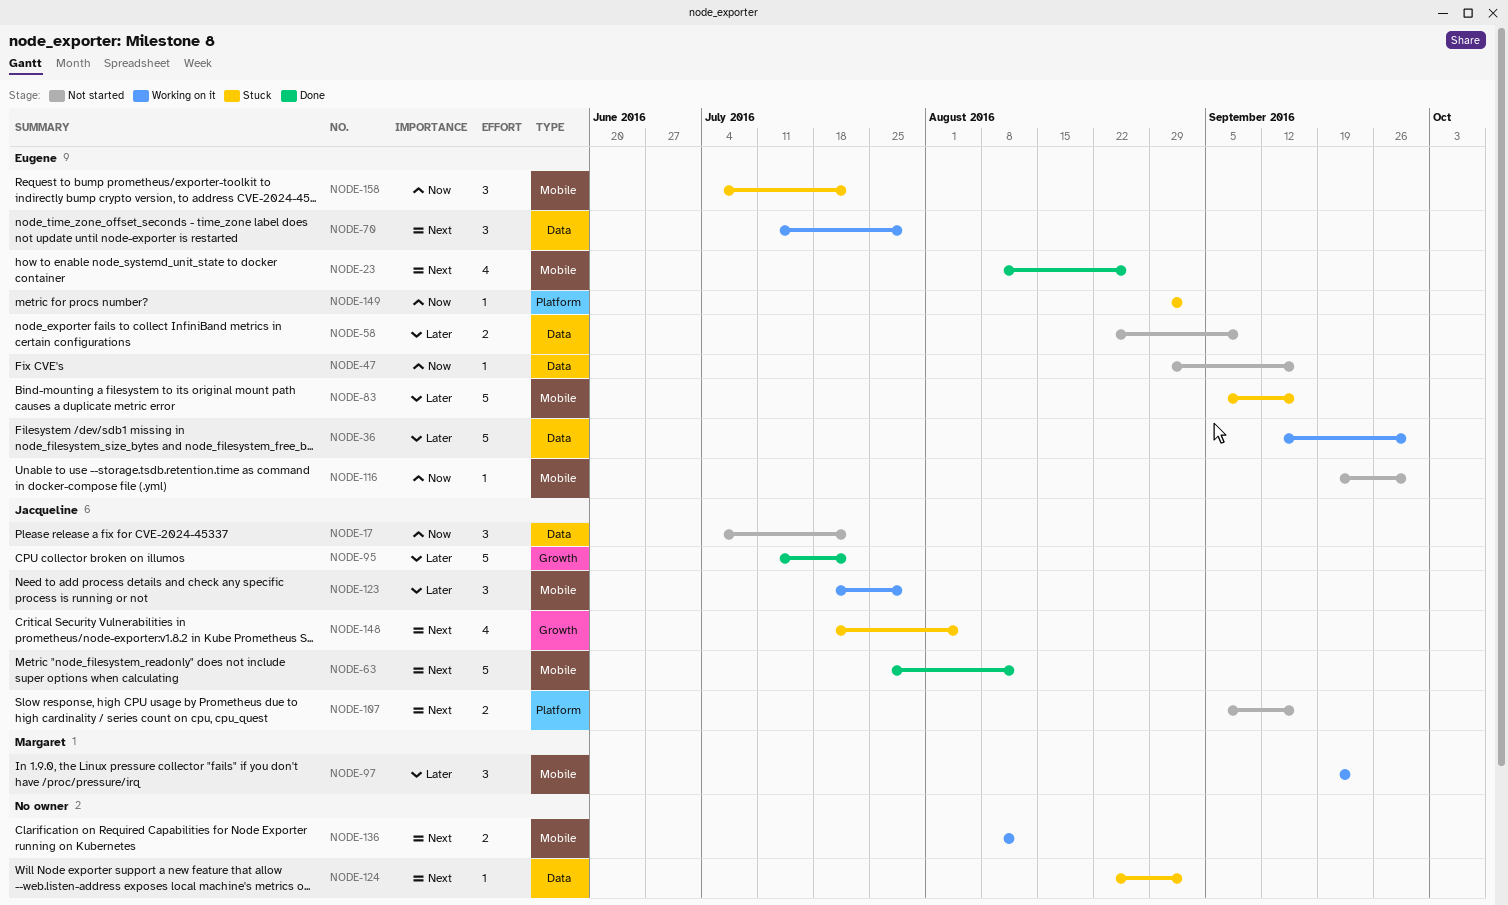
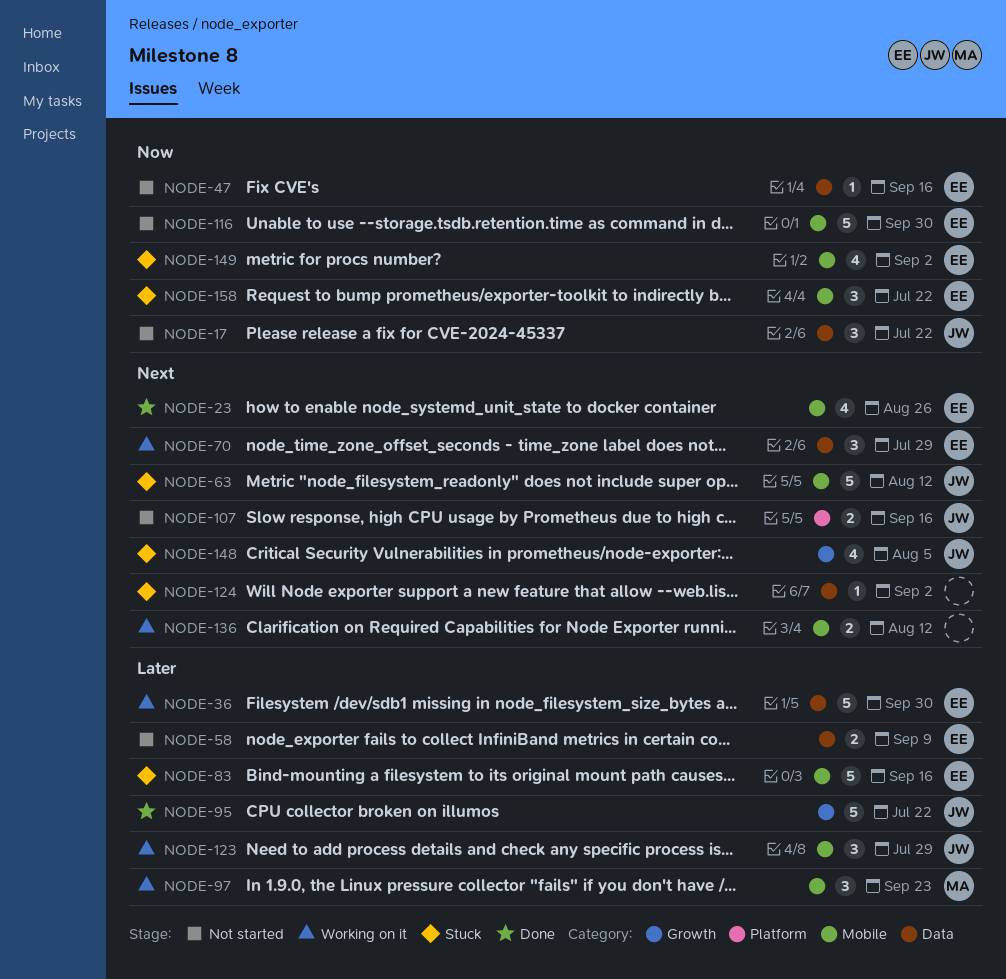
NODE-63, status: Done -> Stuck
NODE-116, estimate: 1 -> 5
NODE-149, label: Platform -> Mobile
NODE-149, estimate: 1 -> 4

